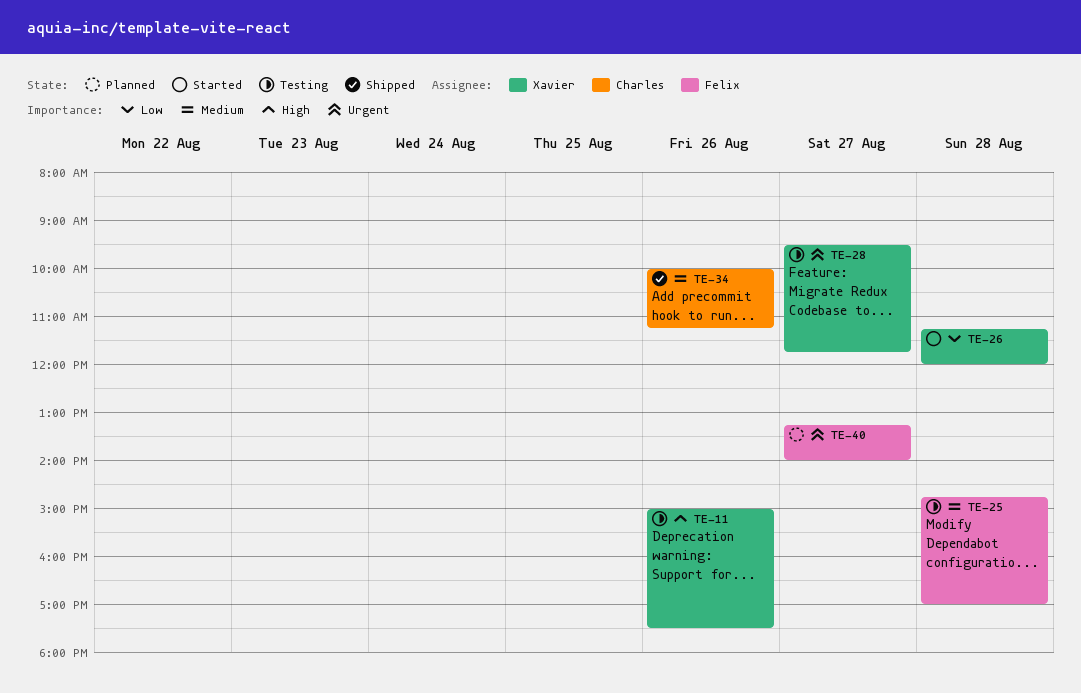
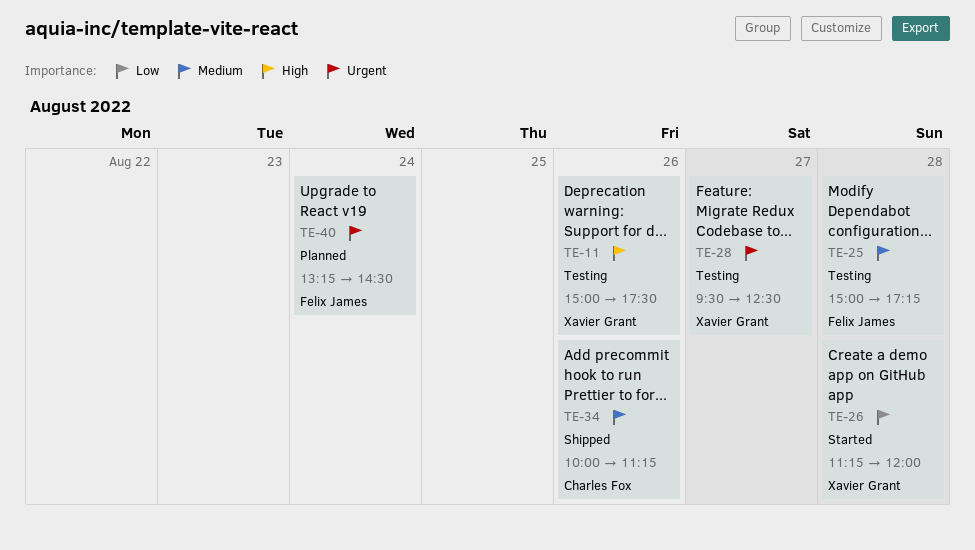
TE-25, begins: 14:45 -> 15:00
TE-25, ends: 17:00 -> 17:15
TE-28, ends: 11:45 -> 12:30
TE-40, day: Aug 27 -> Aug 24
TE-40, ends: 14:00 -> 14:30

